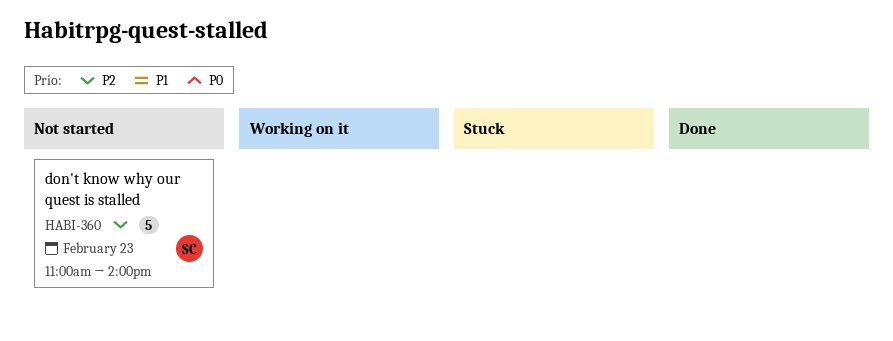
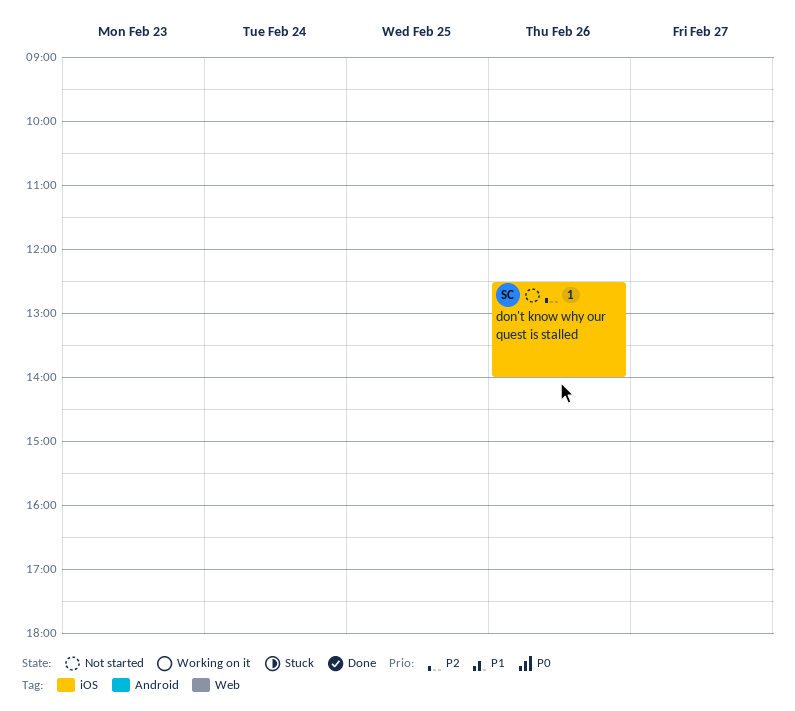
don't know why our quest is stalled, estimate: 5 -> 1
don't know why our quest is stalled, day: Feb 23 -> Feb 26
don't know why our quest is stalled, begins: 11:00 -> 12:30

